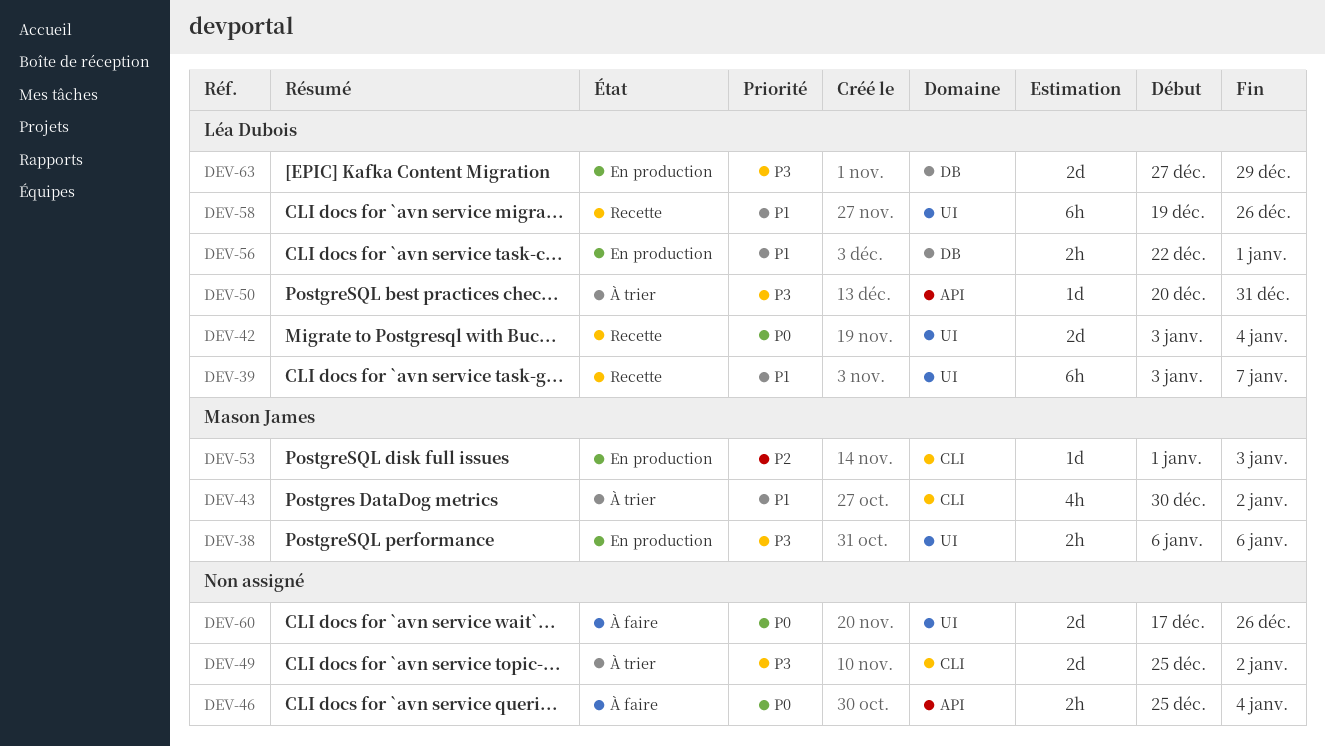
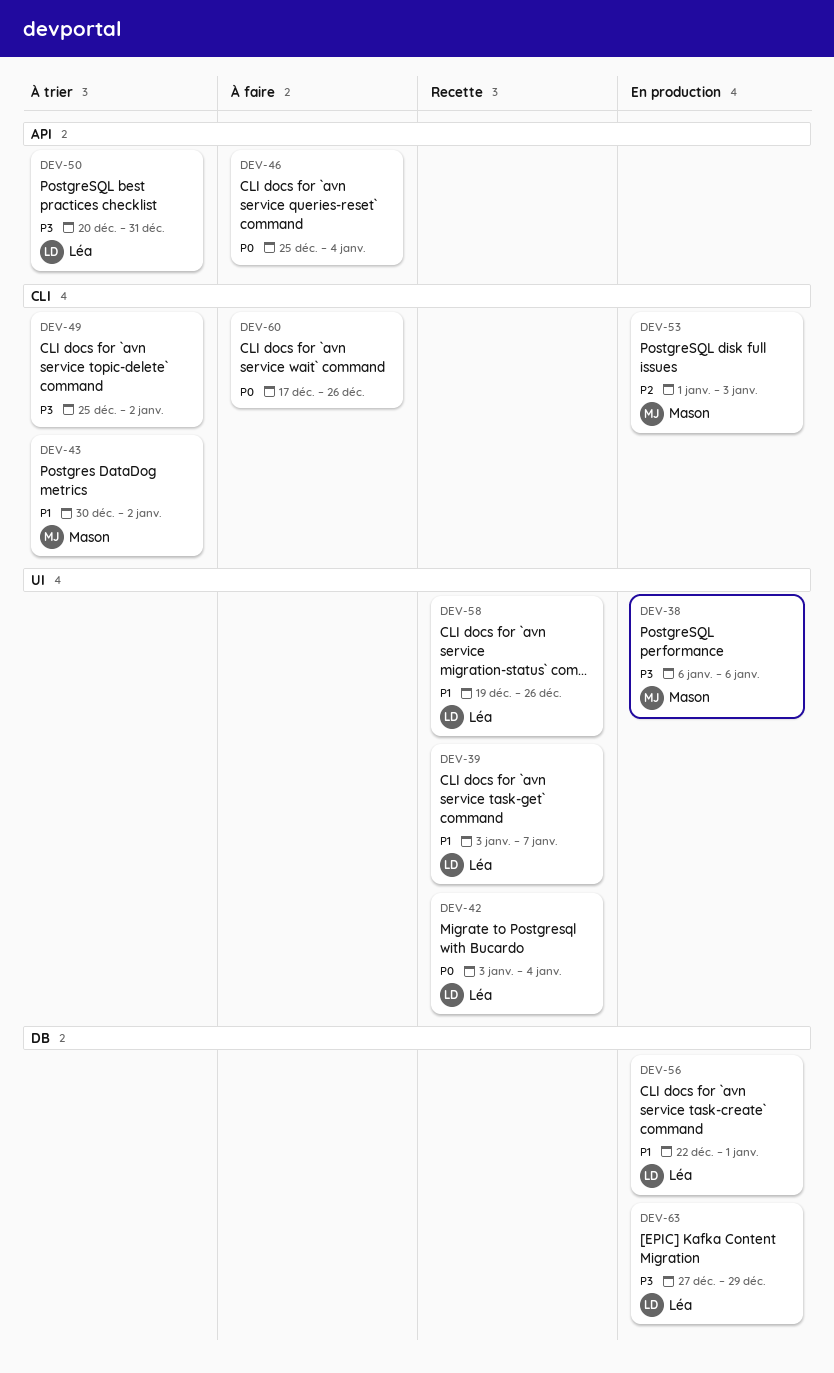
DEV-60, label: UI -> CLI

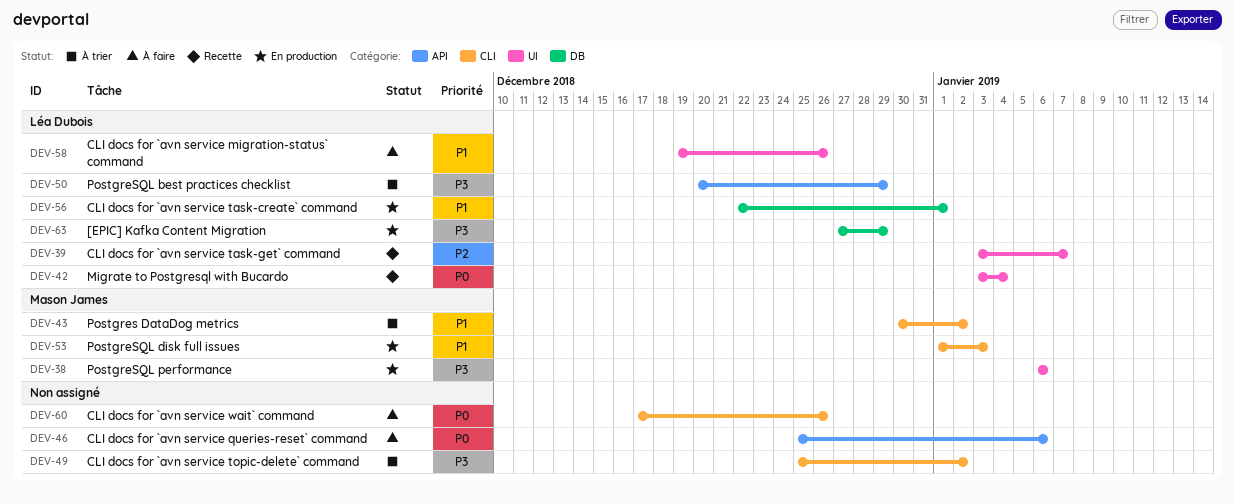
DEV-39, priority: P1 -> P2
DEV-46, due: Jan 4 -> Jan 6
DEV-50, due: Dec 31 -> Dec 29
DEV-53, priority: P2 -> P1
DEV-58, status: Recette -> À faire

